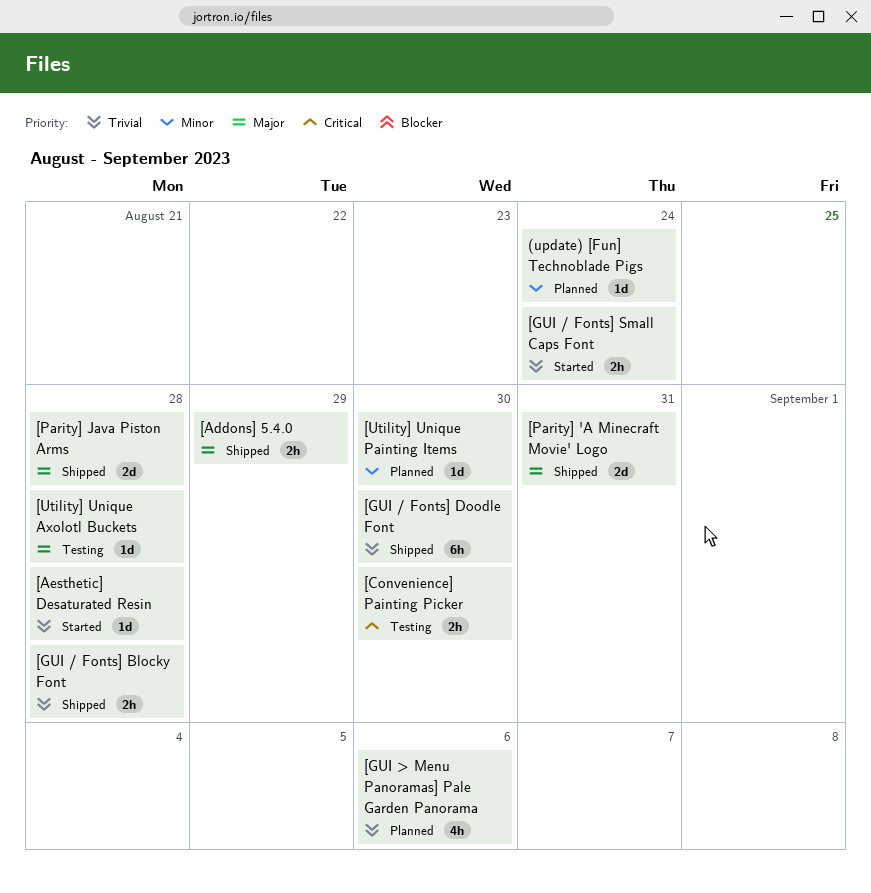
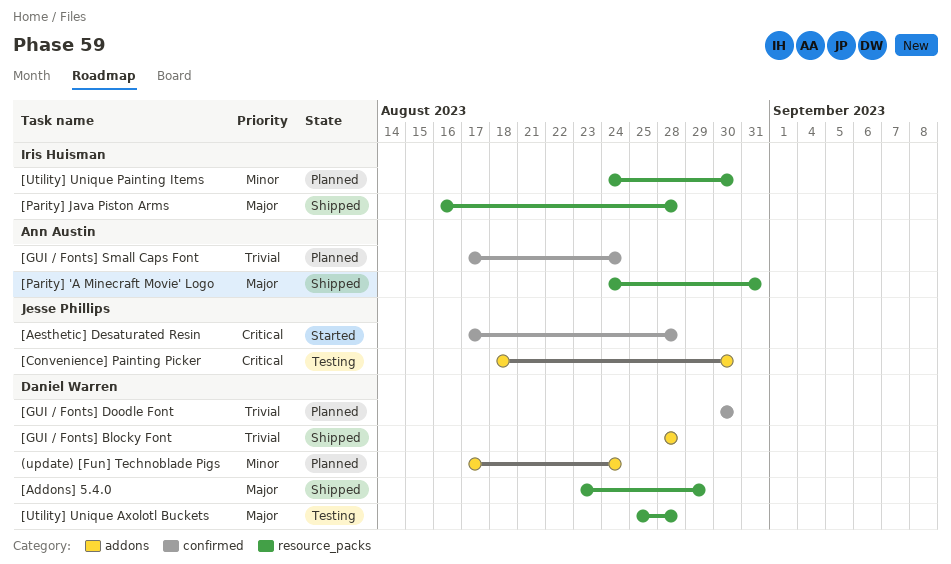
[Aesthetic] Desaturated Resin, priority: Trivial -> Critical
[GUI / Fonts] Doodle Font, status: Shipped -> Planned
[GUI / Fonts] Small Caps Font, status: Started -> Planned
[GUI > Menu Panoramas] Pale Garden Panorama: present -> none

